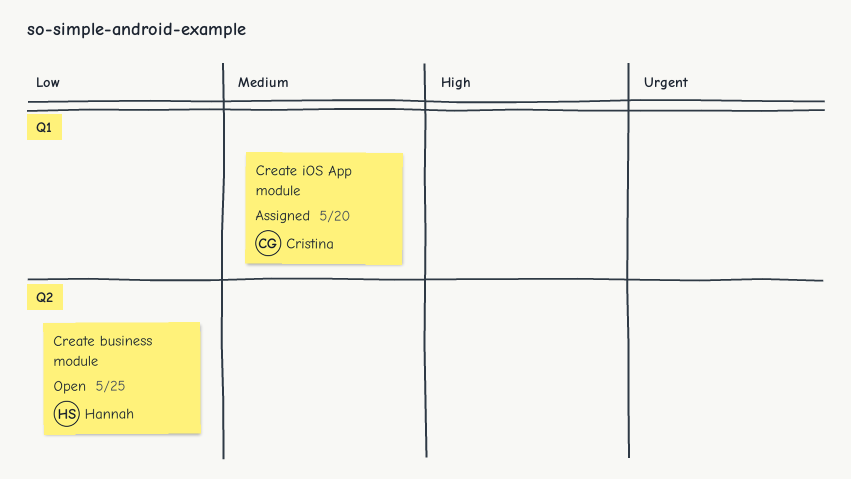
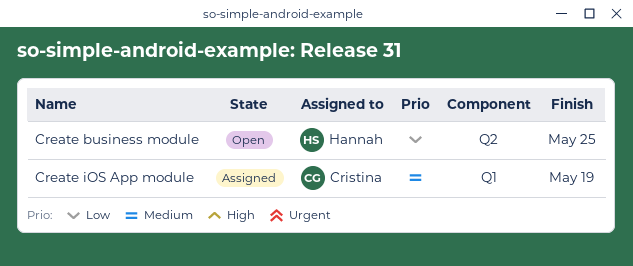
Create iOS App module, due: May 20 -> May 19

